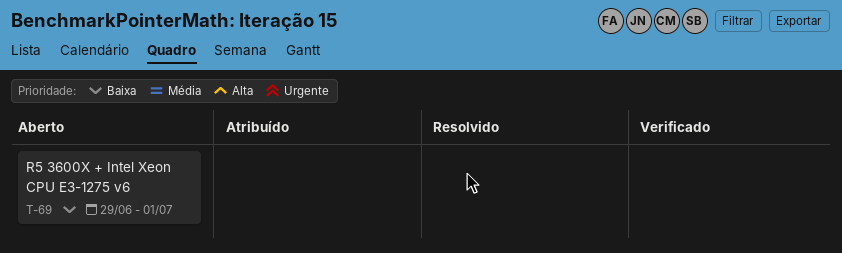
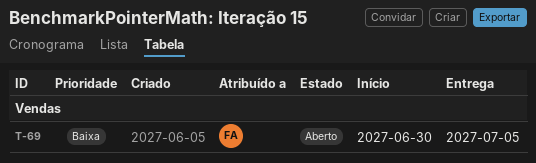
T-69, start: Jun 29 -> Jun 30
T-69, due: Jul 1 -> Jul 5

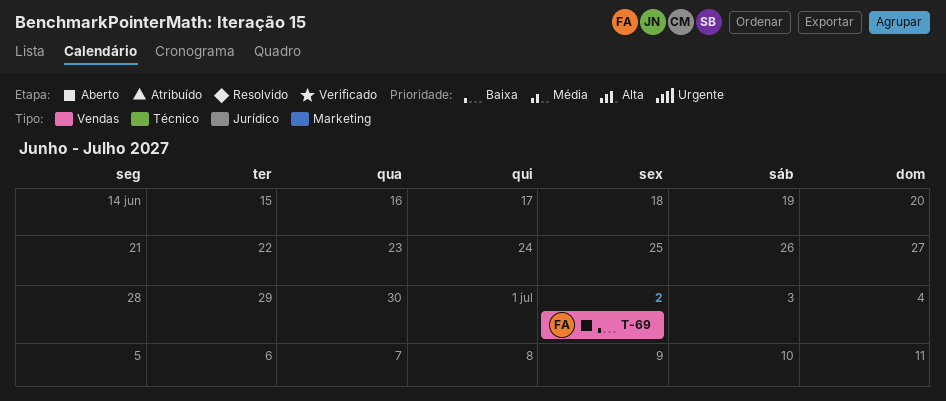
T-69, start: Jun 30 -> Jul 2
T-69, due: Jul 5 -> Jul 2

